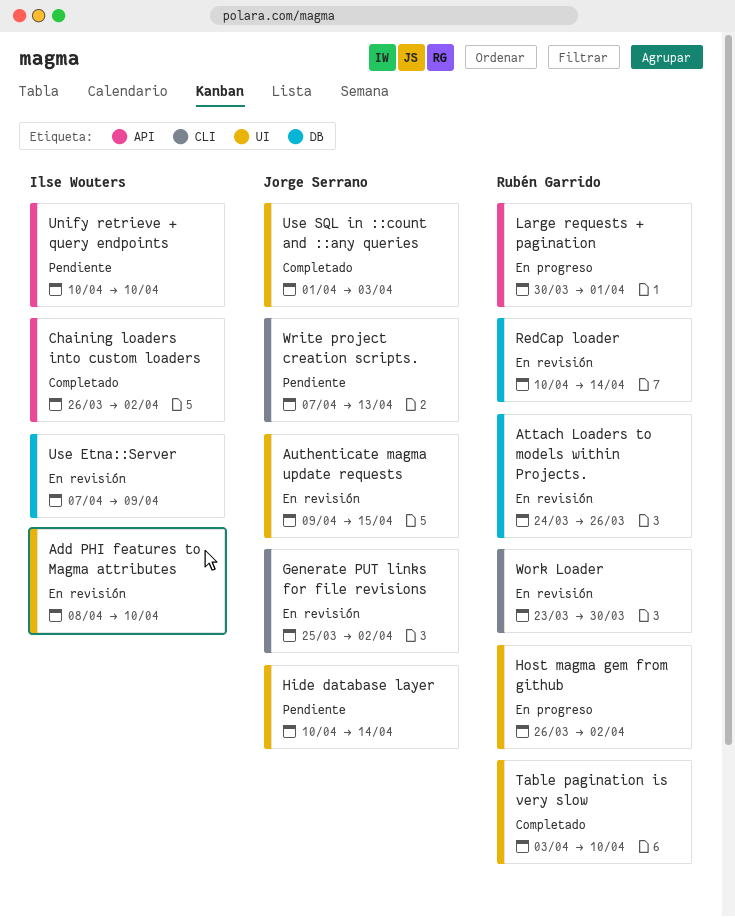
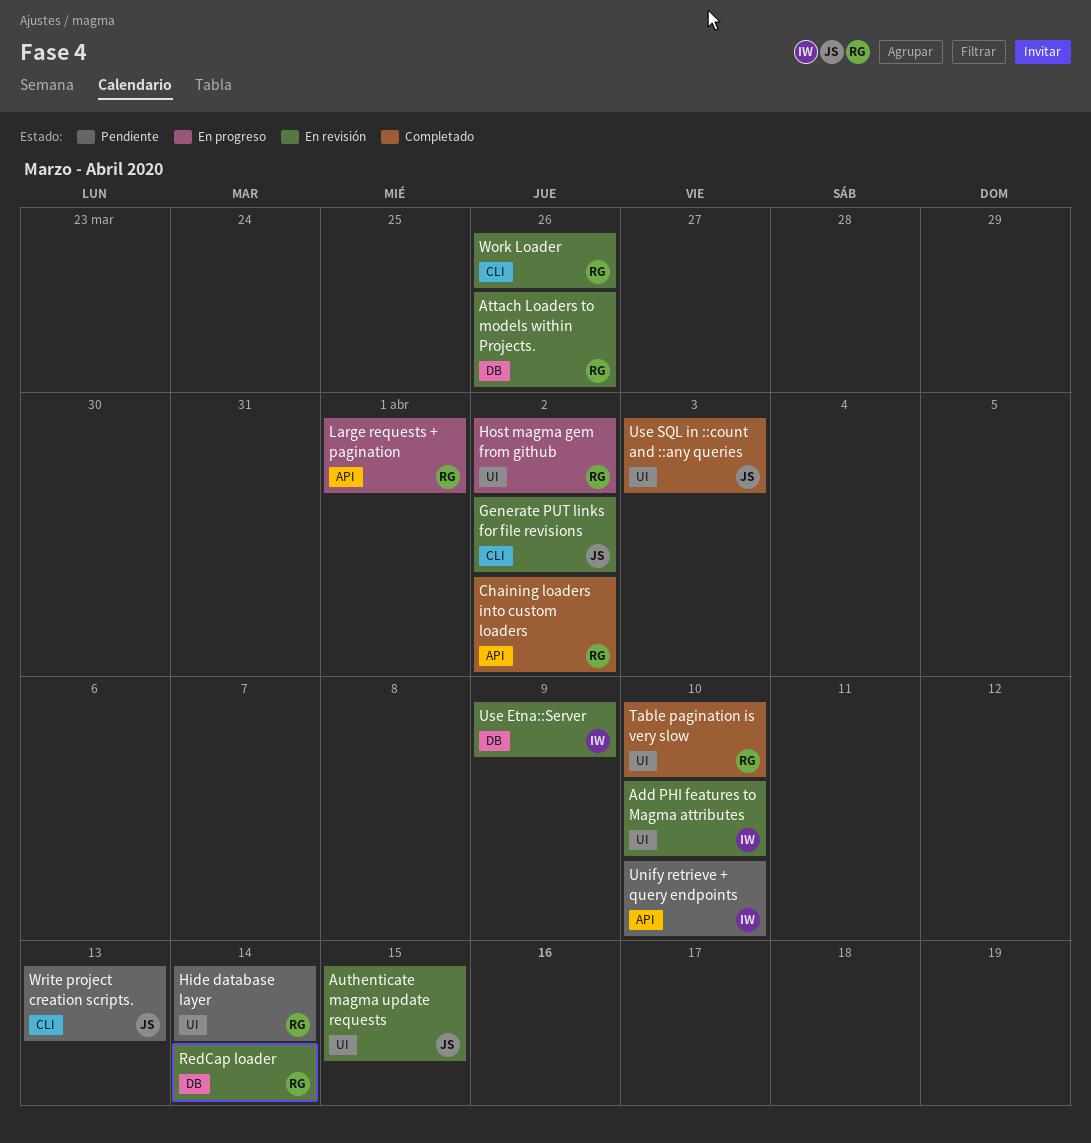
Chaining loaders into custom loaders, owner: Ilse Wouters -> Rubén Garrido
Hide database layer, owner: Jorge Serrano -> Rubén Garrido
Work Loader, due: Mar 30 -> Mar 26

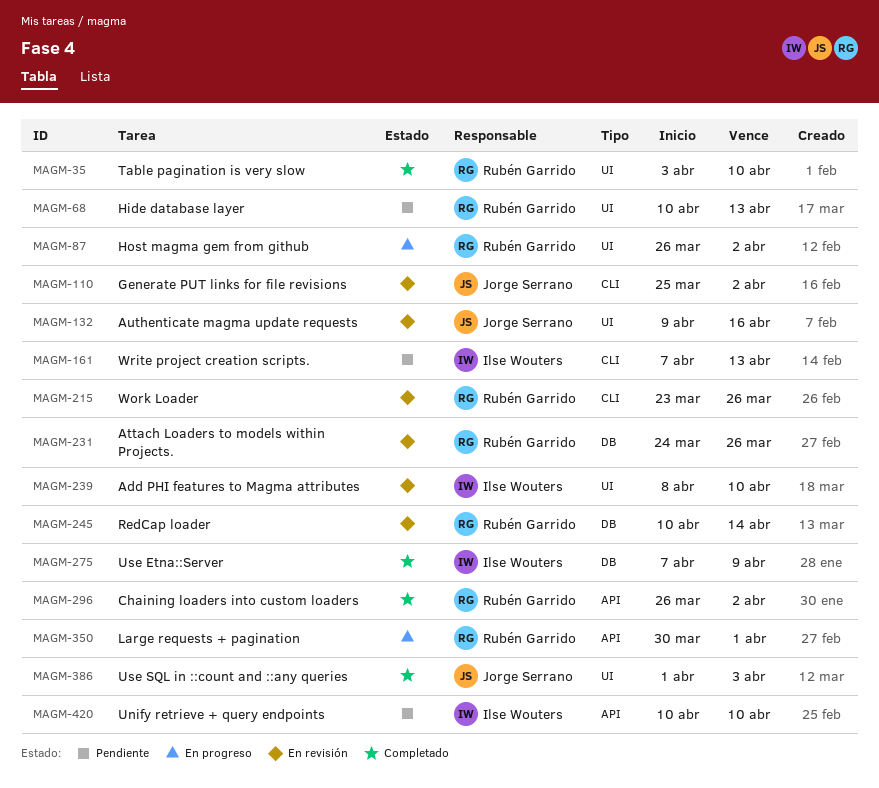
Authenticate magma update requests, due: Apr 15 -> Apr 16
Hide database layer, due: Apr 14 -> Apr 13
Use Etna::Server, status: En revisión -> Completado
Write project creation scripts., owner: Jorge Serrano -> Ilse Wouters

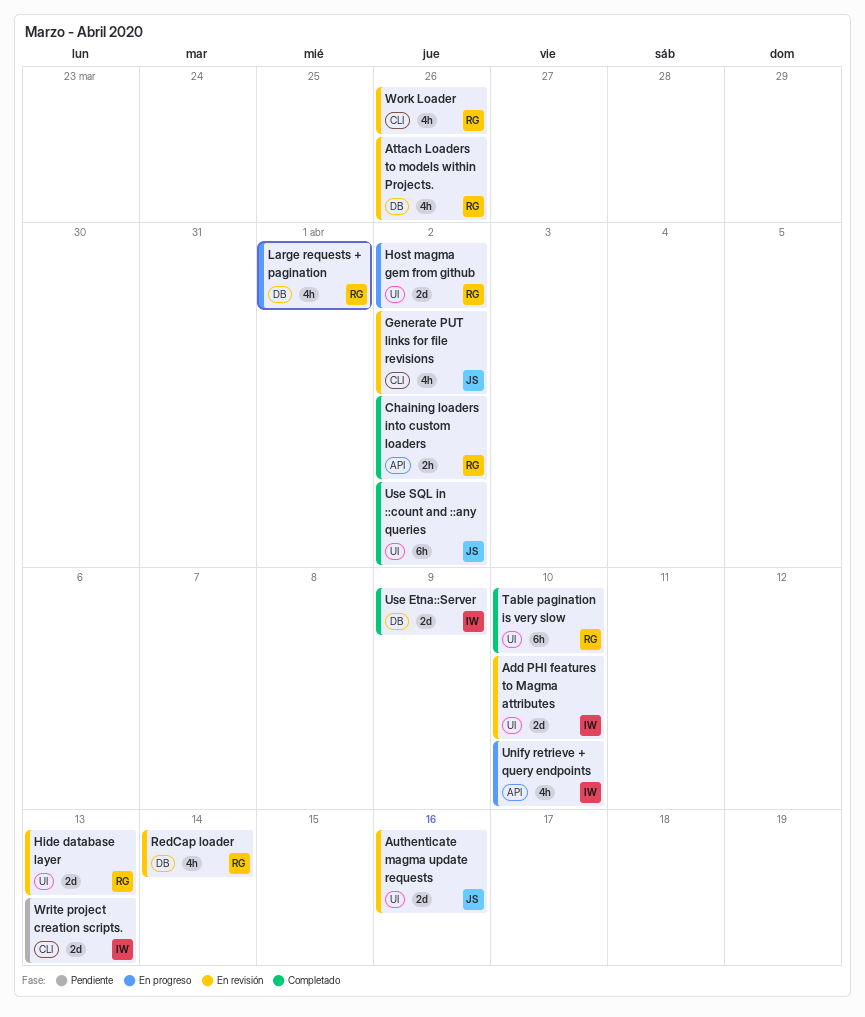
Hide database layer, status: Pendiente -> En revisión
Large requests + pagination, label: API -> DB
Unify retrieve + query endpoints, status: Pendiente -> En progreso
Use SQL in ::count and ::any queries, due: Apr 3 -> Apr 2

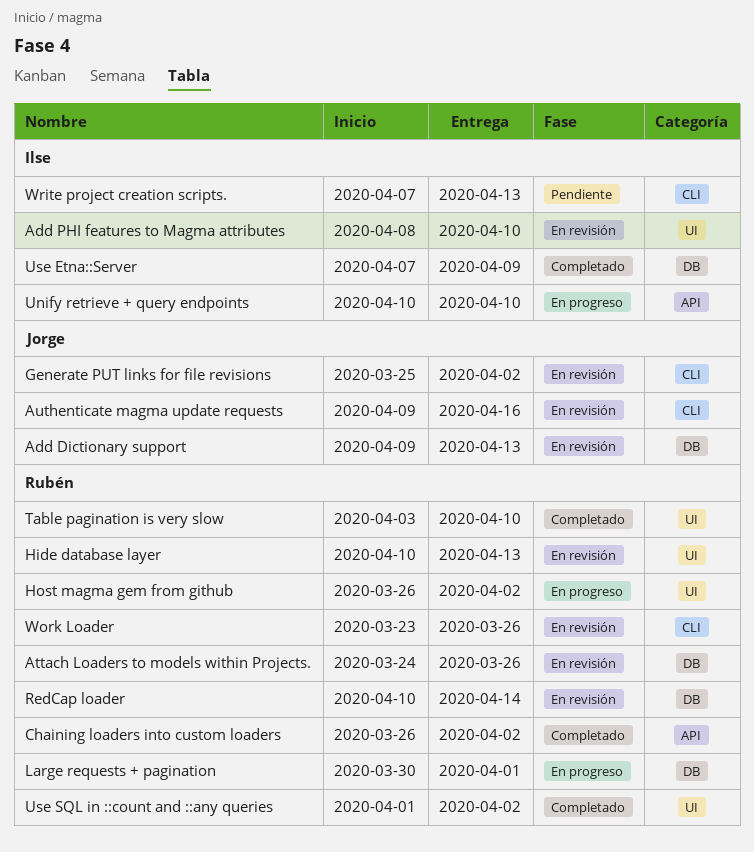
Add Dictionary support: none -> present
Authenticate magma update requests, label: UI -> CLI
Use SQL in ::count and ::any queries, owner: Jorge -> Rubén

